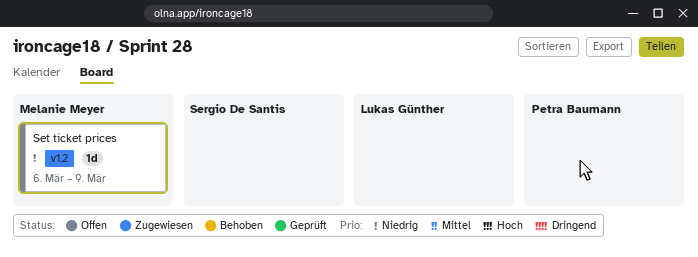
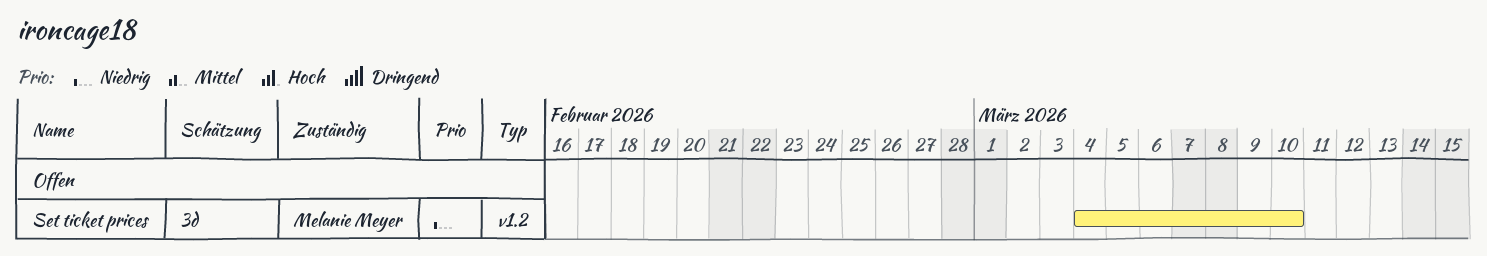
Set ticket prices, estimate: 1d -> 3d
Set ticket prices, start: Mar 6 -> Mar 4
Set ticket prices, due: Mar 9 -> Mar 10

